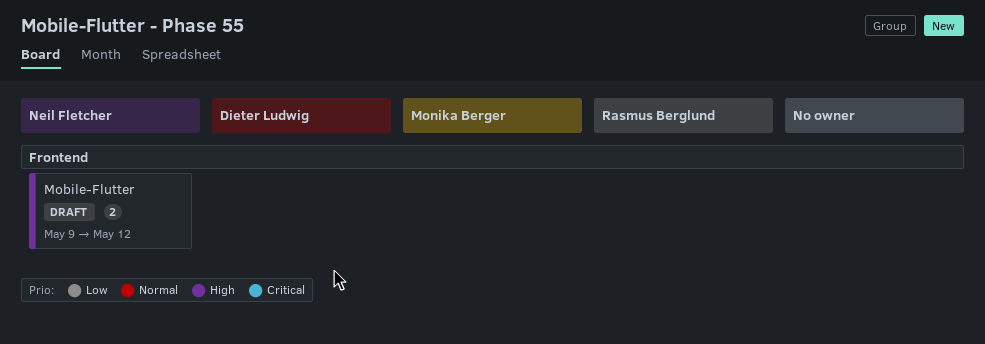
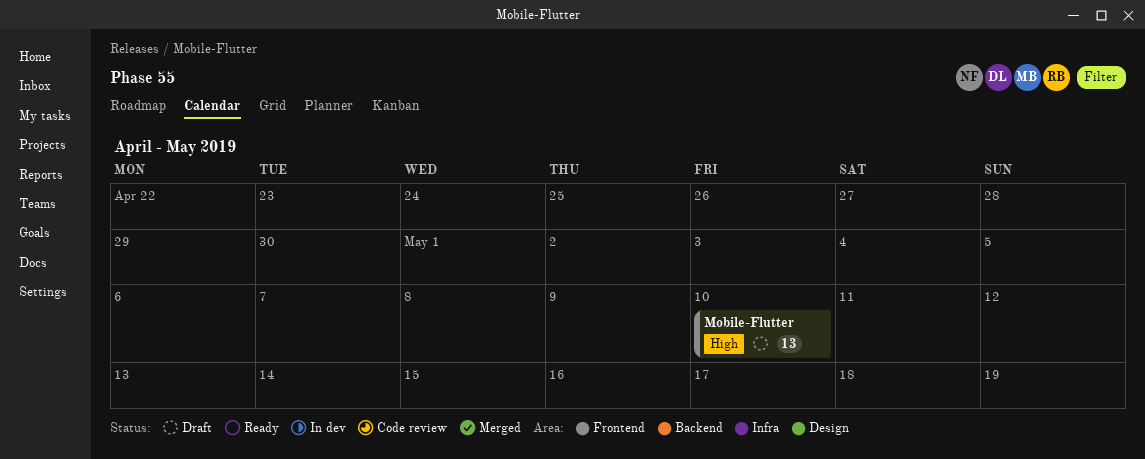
Mobile-Flutter, estimate: 2 -> 13
Mobile-Flutter, due: May 12 -> May 10

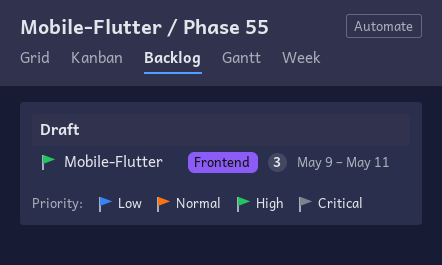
Mobile-Flutter, estimate: 13 -> 3
Mobile-Flutter, due: May 10 -> May 11

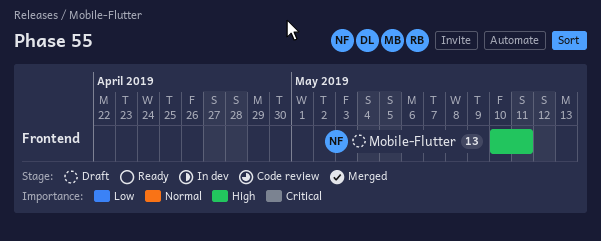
Mobile-Flutter, estimate: 3 -> 13
Mobile-Flutter, start: May 9 -> May 10

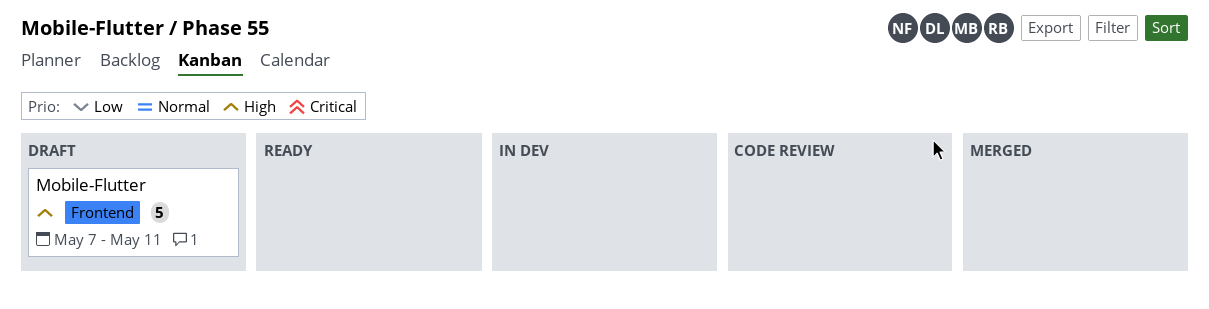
Mobile-Flutter, estimate: 13 -> 5
Mobile-Flutter, start: May 10 -> May 7

